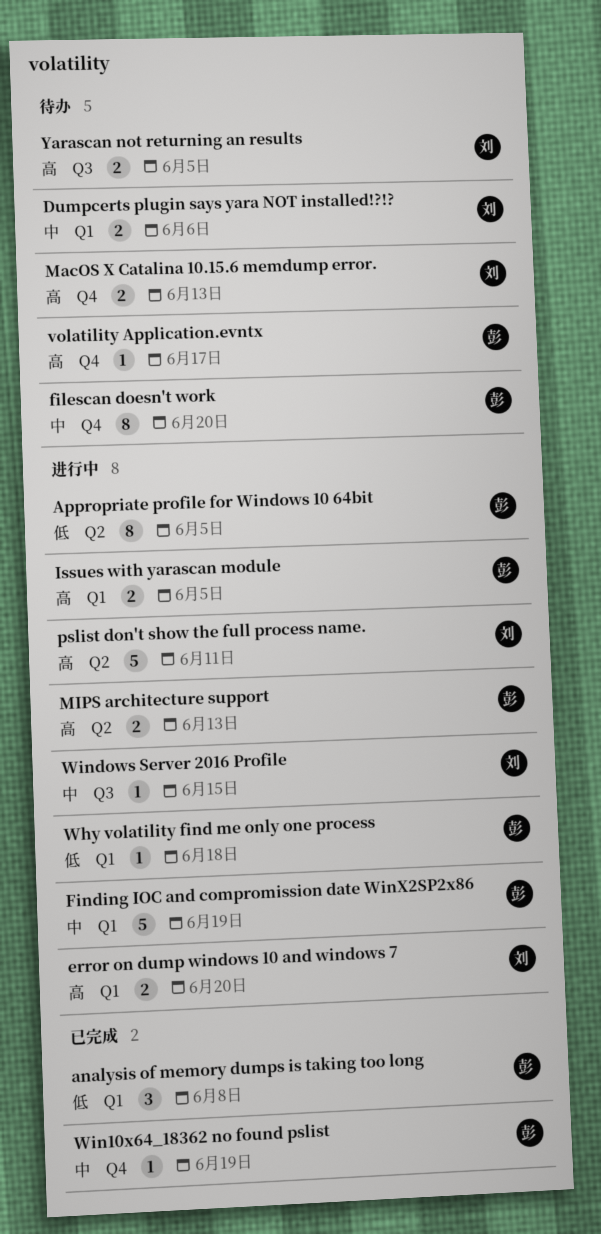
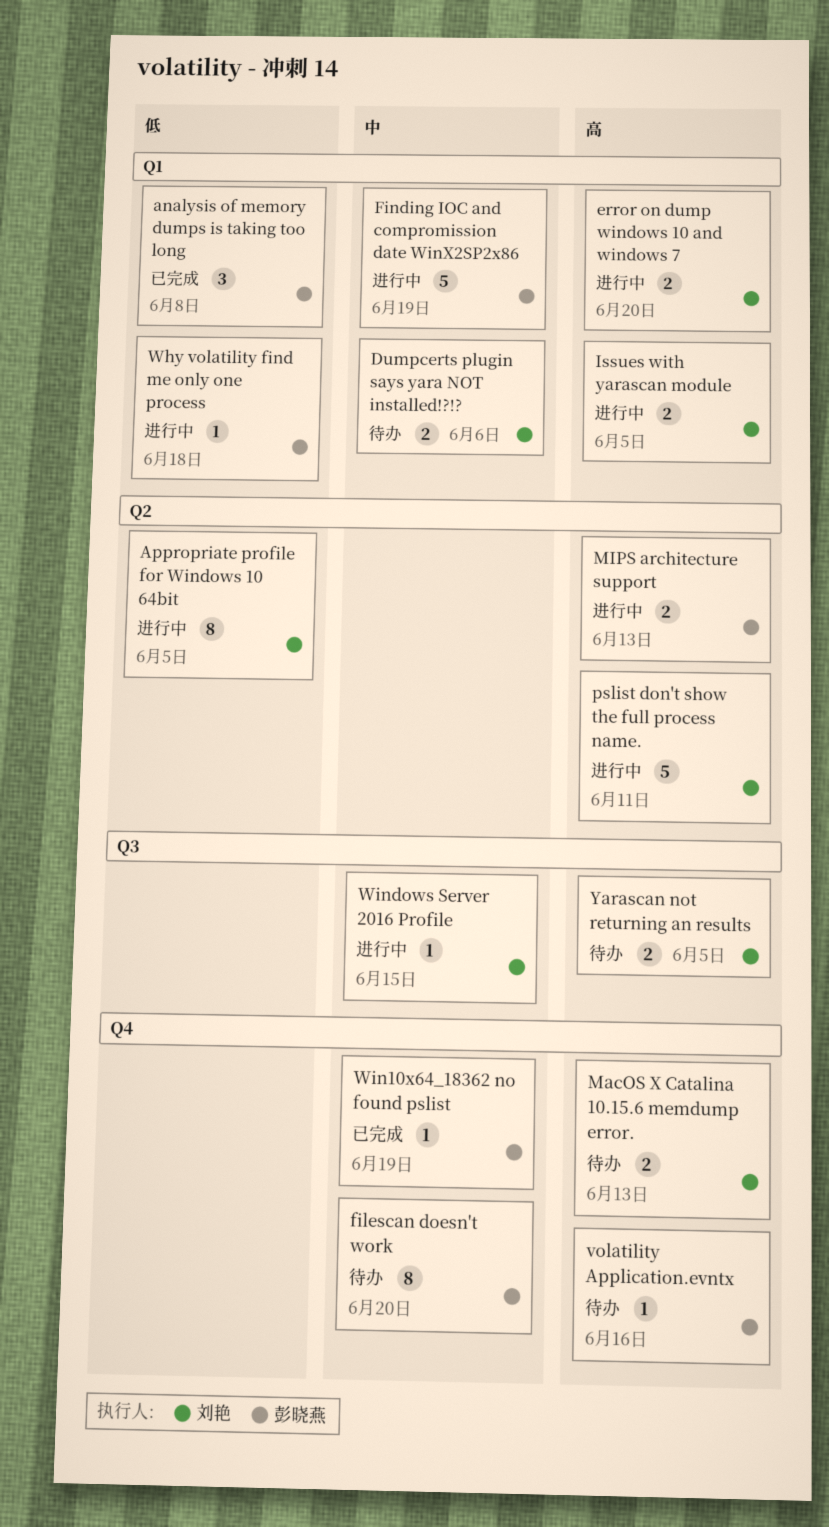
Appropriate profile for Windows 10 64bit, owner: 彭晓燕 -> 刘艳
Issues with yarascan module, owner: 彭晓燕 -> 刘艳
volatility Application.evntx, due: Jun 17 -> Jun 16

